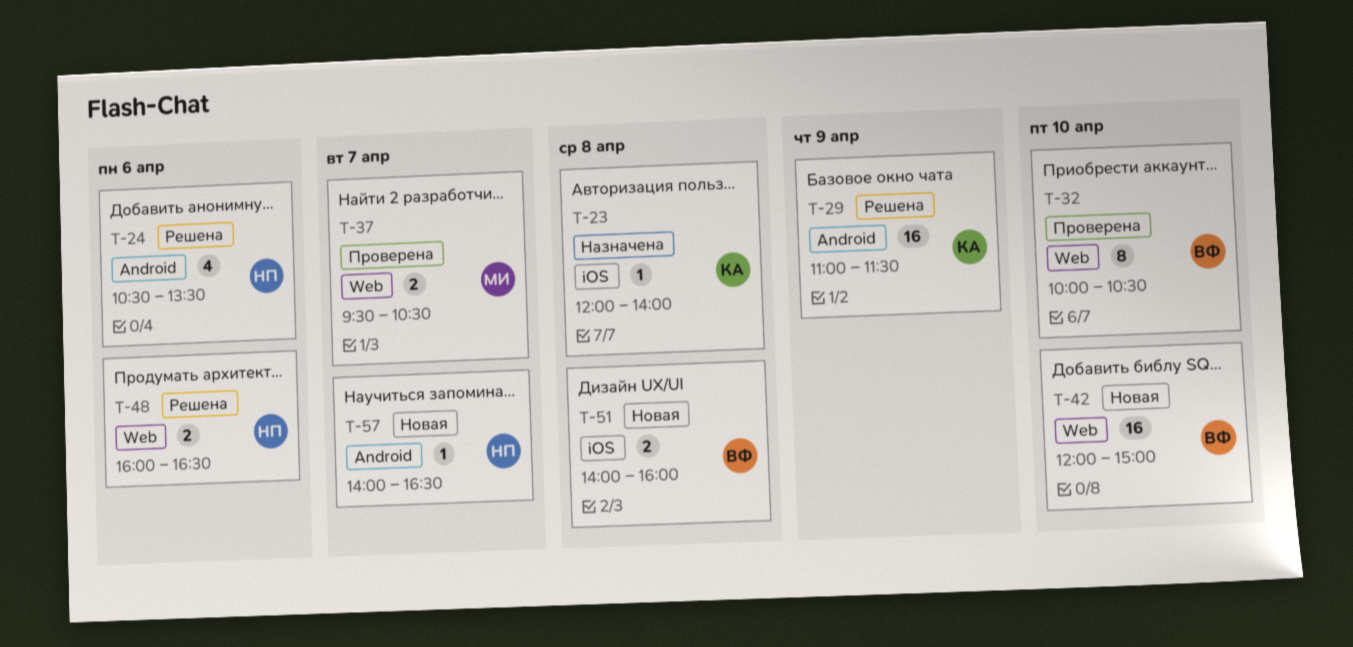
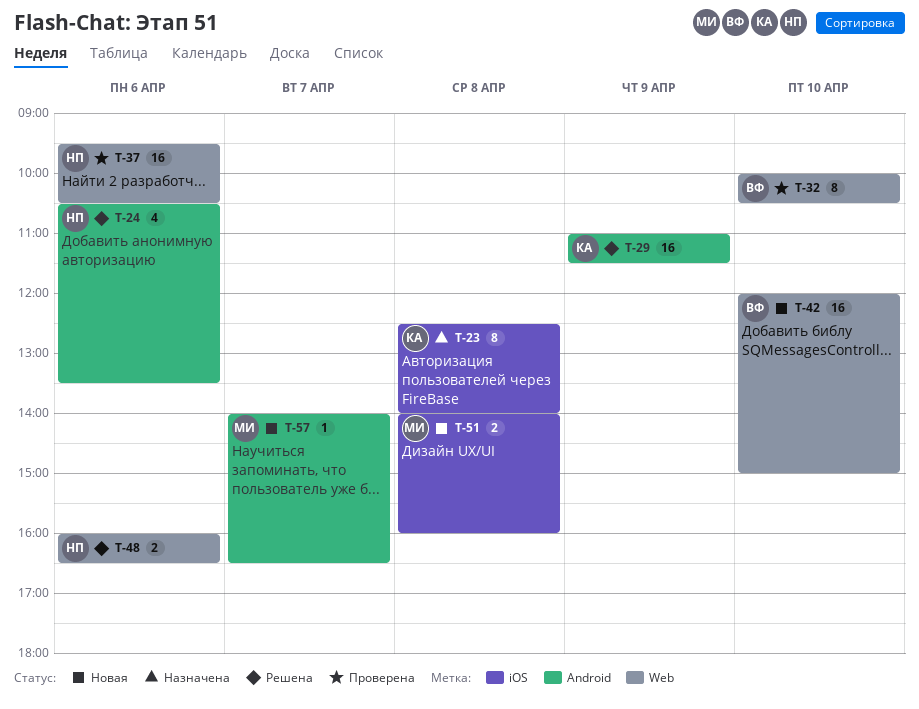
T-23, estimate: 1 -> 8
T-23, begins: 12:00 -> 12:30
T-37, owner: МИ -> НП
T-37, estimate: 2 -> 16
T-37, day: Apr 7 -> Apr 6
T-51, owner: ВФ -> МИ
T-57, owner: НП -> МИ

